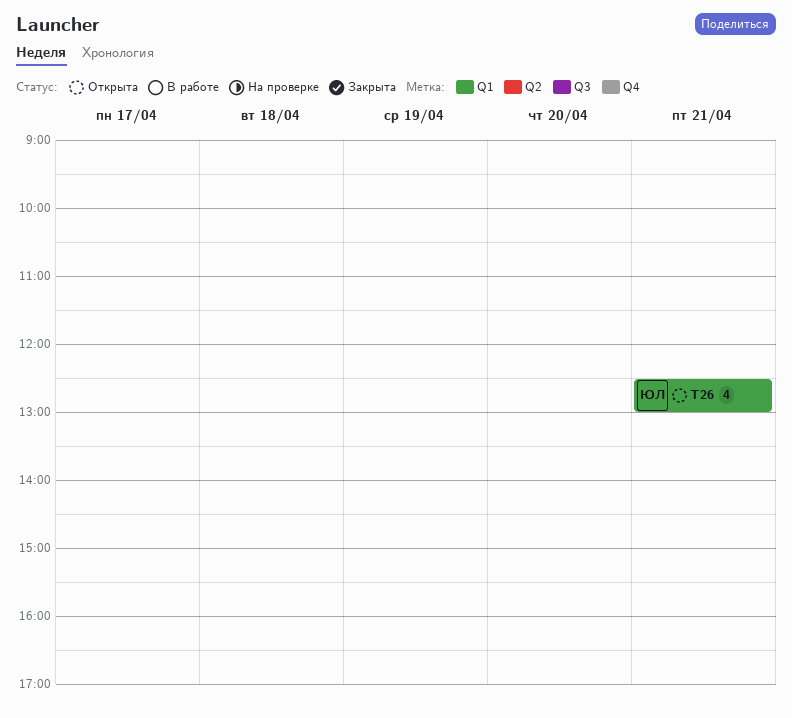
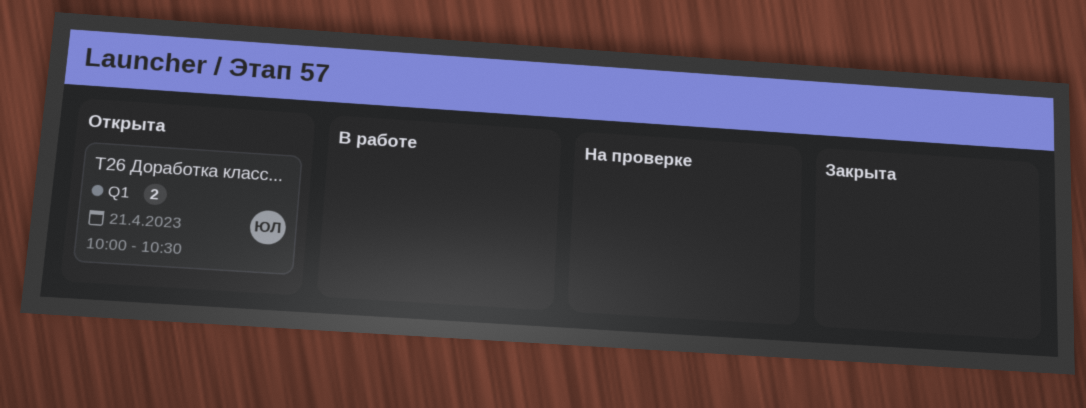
T26, estimate: 4 -> 2
T26, begins: 12:30 -> 10:00
T26, ends: 13:00 -> 10:30

